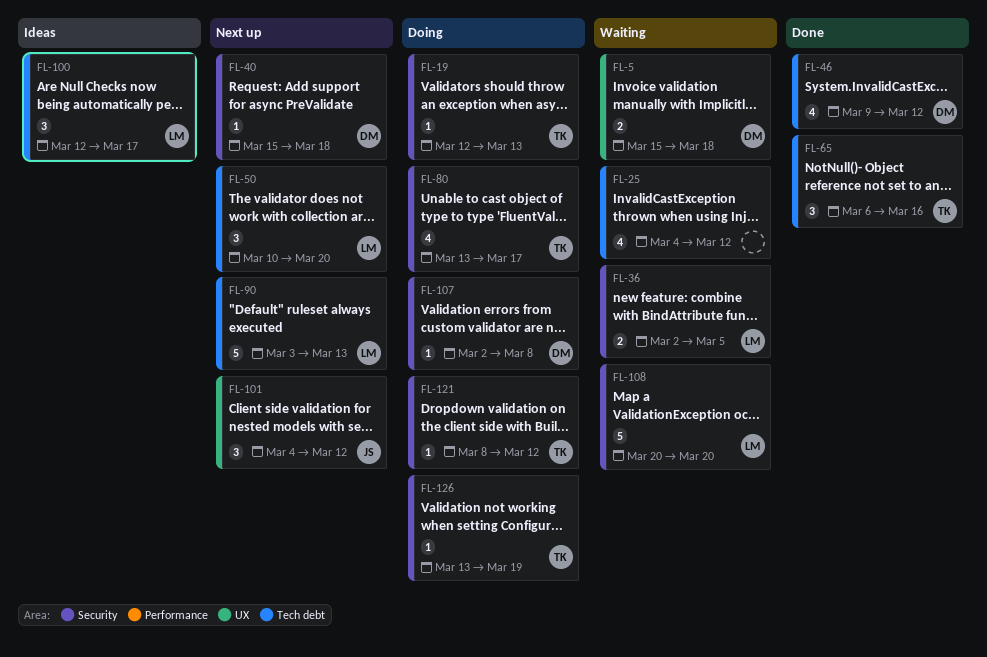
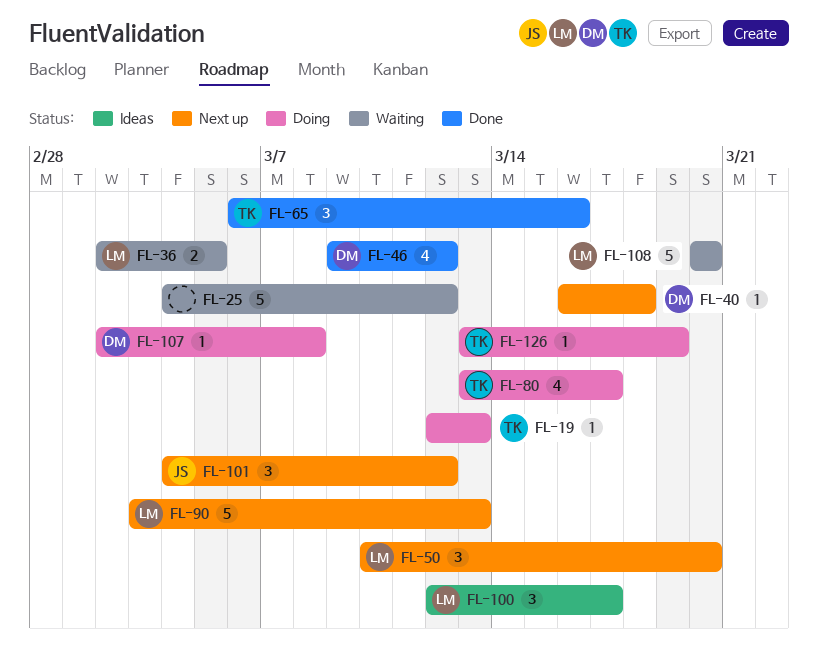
FL-5: present -> none
FL-25, estimate: 4 -> 5
FL-40, start: Mar 15 -> Mar 16
FL-121: present -> none

